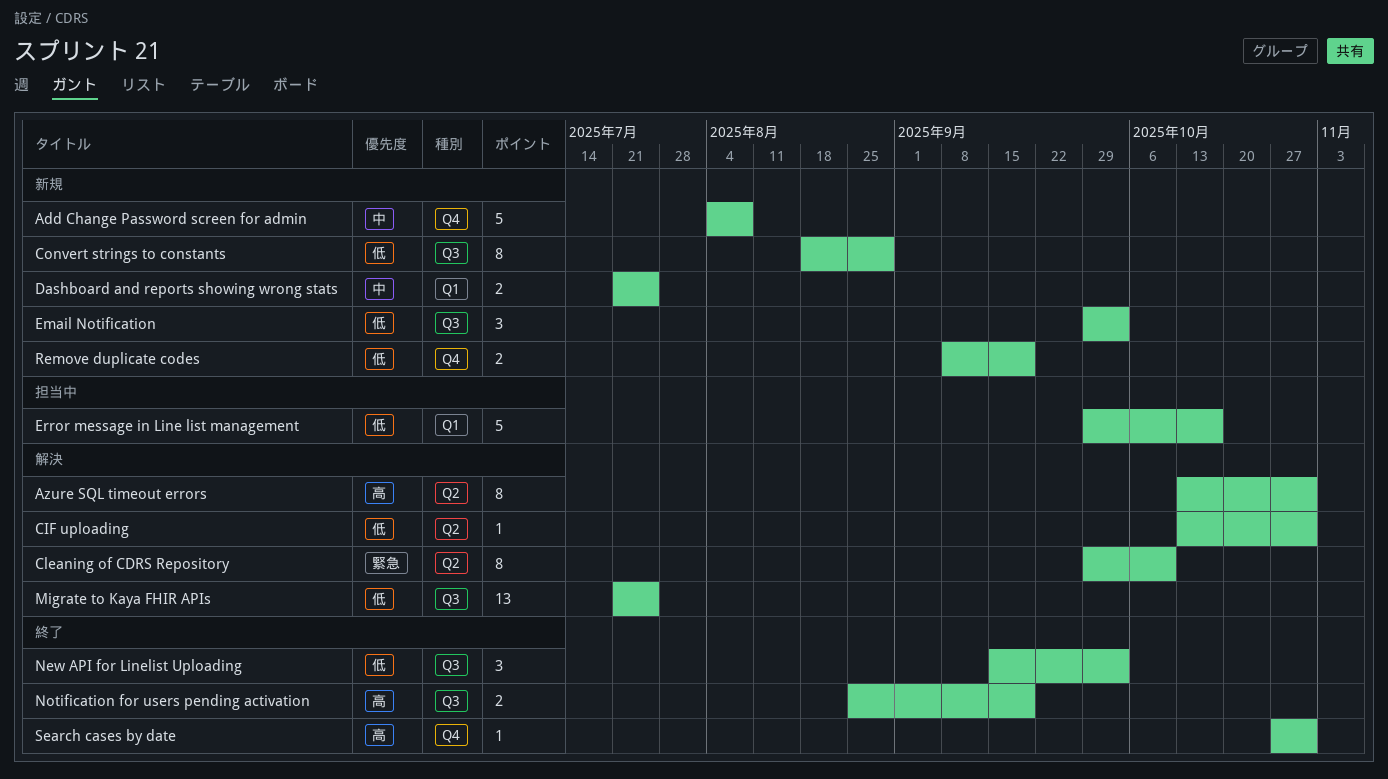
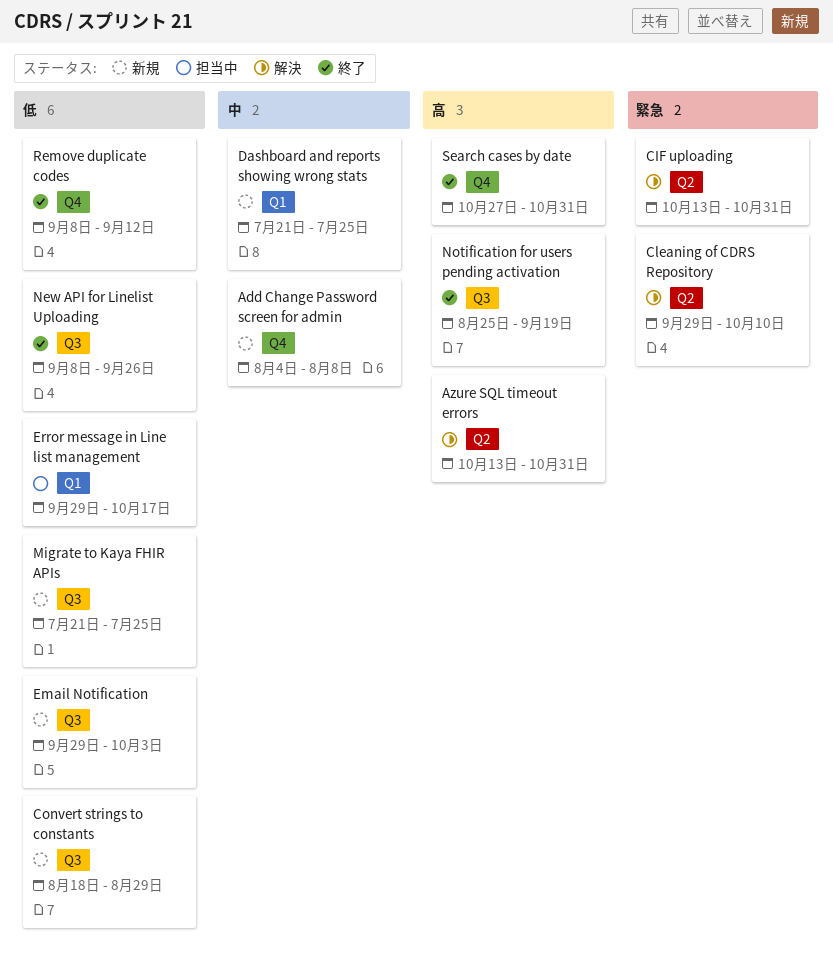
CIF uploading, priority: 低 -> 緊急
Migrate to Kaya FHIR APIs, status: 解決 -> 新規
New API for Linelist Uploading, start: Sep 15 -> Sep 8
New API for Linelist Uploading, due: Oct 3 -> Sep 26
Remove duplicate codes, status: 新規 -> 終了
Remove duplicate codes, due: Sep 19 -> Sep 12

